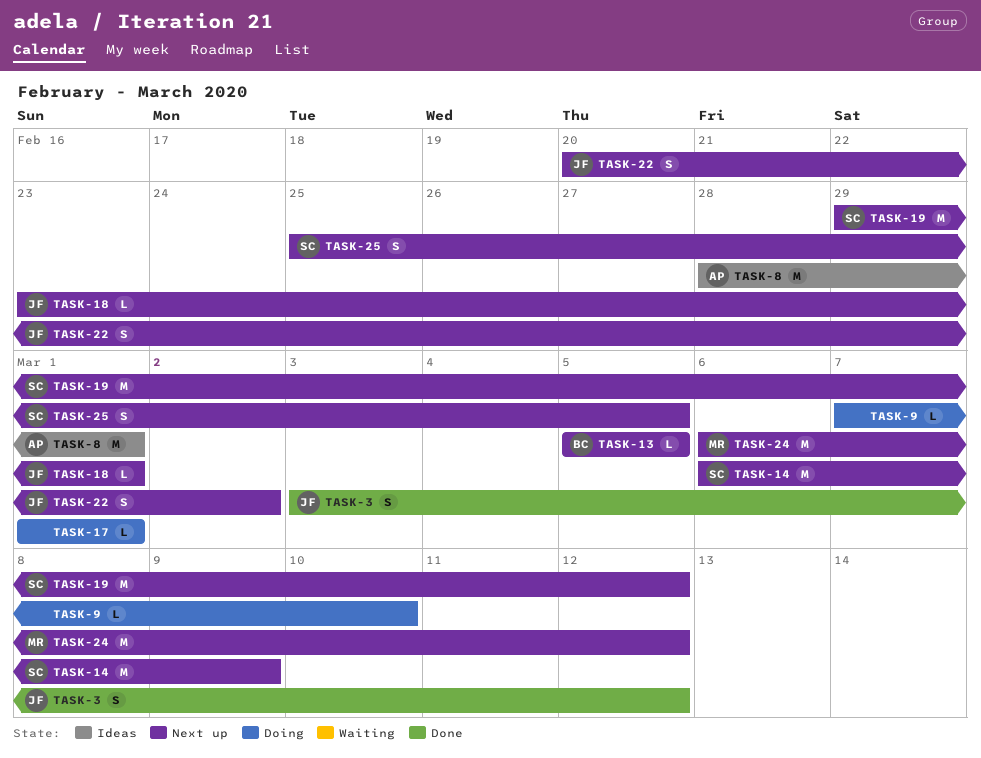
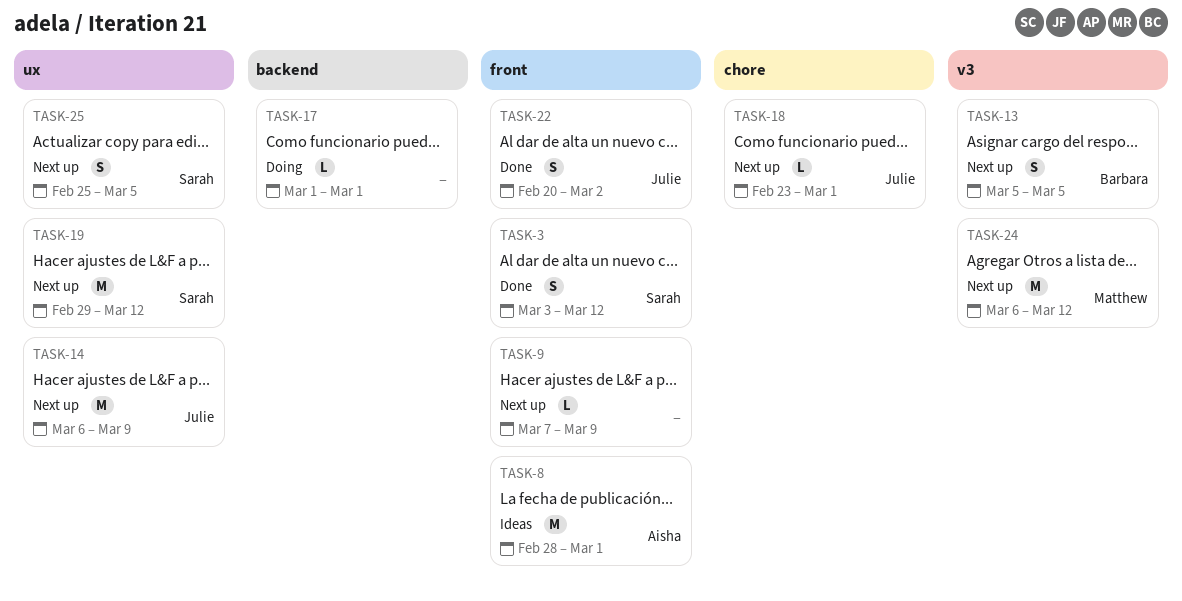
TASK-3, owner: Julie -> Sarah
TASK-9, status: Doing -> Next up
TASK-9, due: Mar 10 -> Mar 9
TASK-13, estimate: L -> S
TASK-14, owner: Sarah -> Julie
TASK-22, status: Next up -> Done

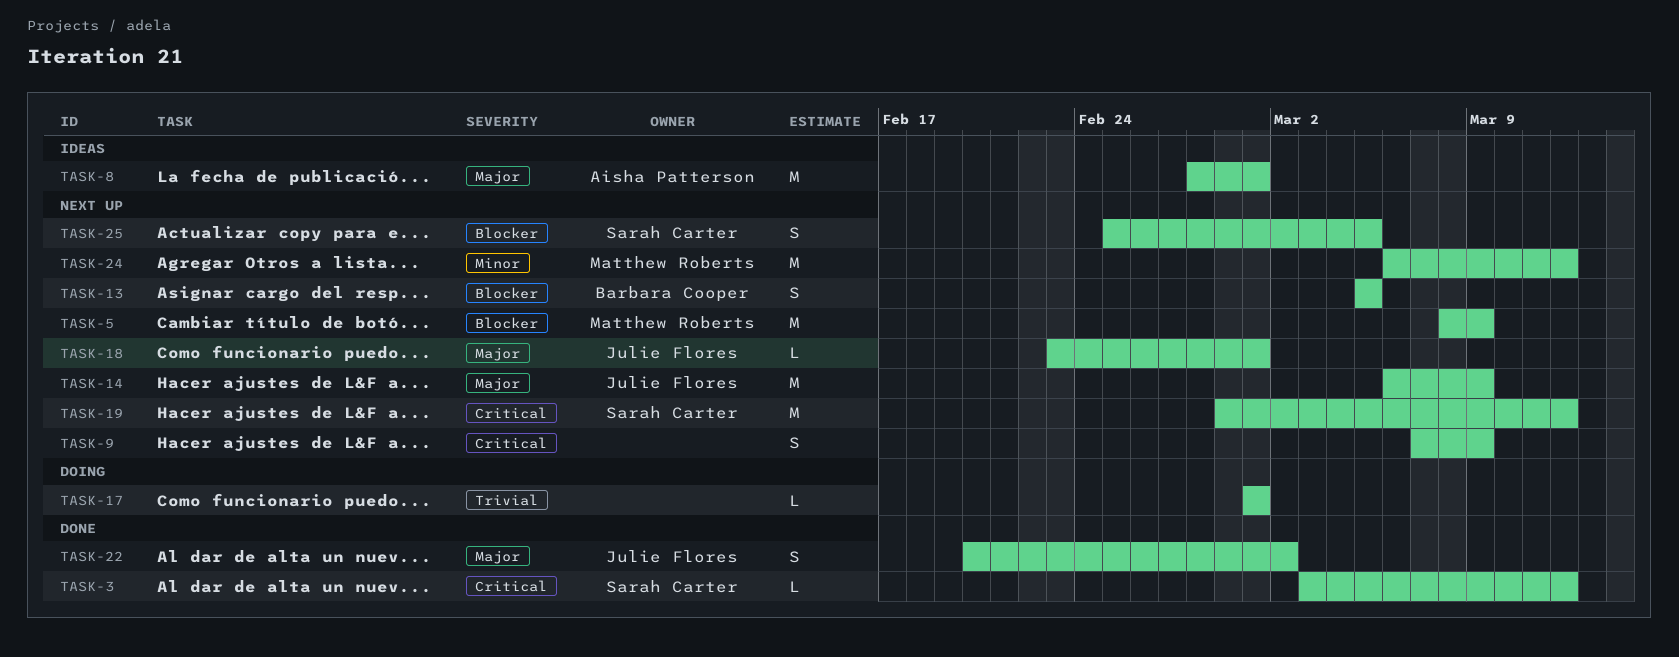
TASK-3, estimate: S -> L
TASK-5: none -> present
TASK-9, estimate: L -> S

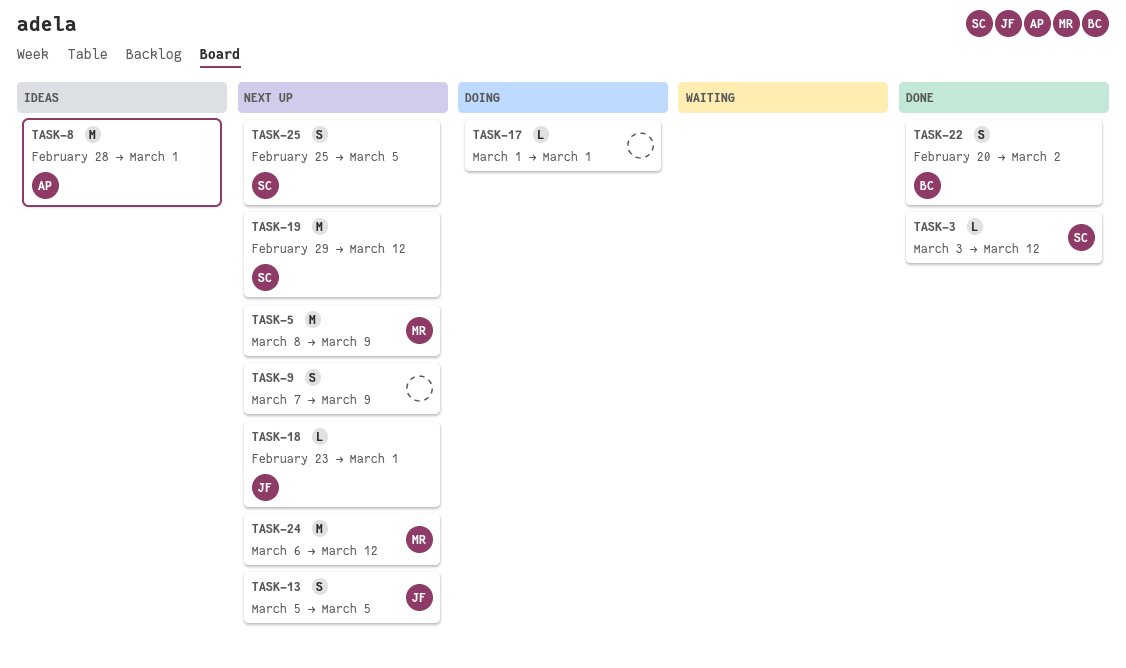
TASK-13, owner: Barbara Cooper -> Julie Flores
TASK-14: present -> none
TASK-22, owner: Julie Flores -> Barbara Cooper

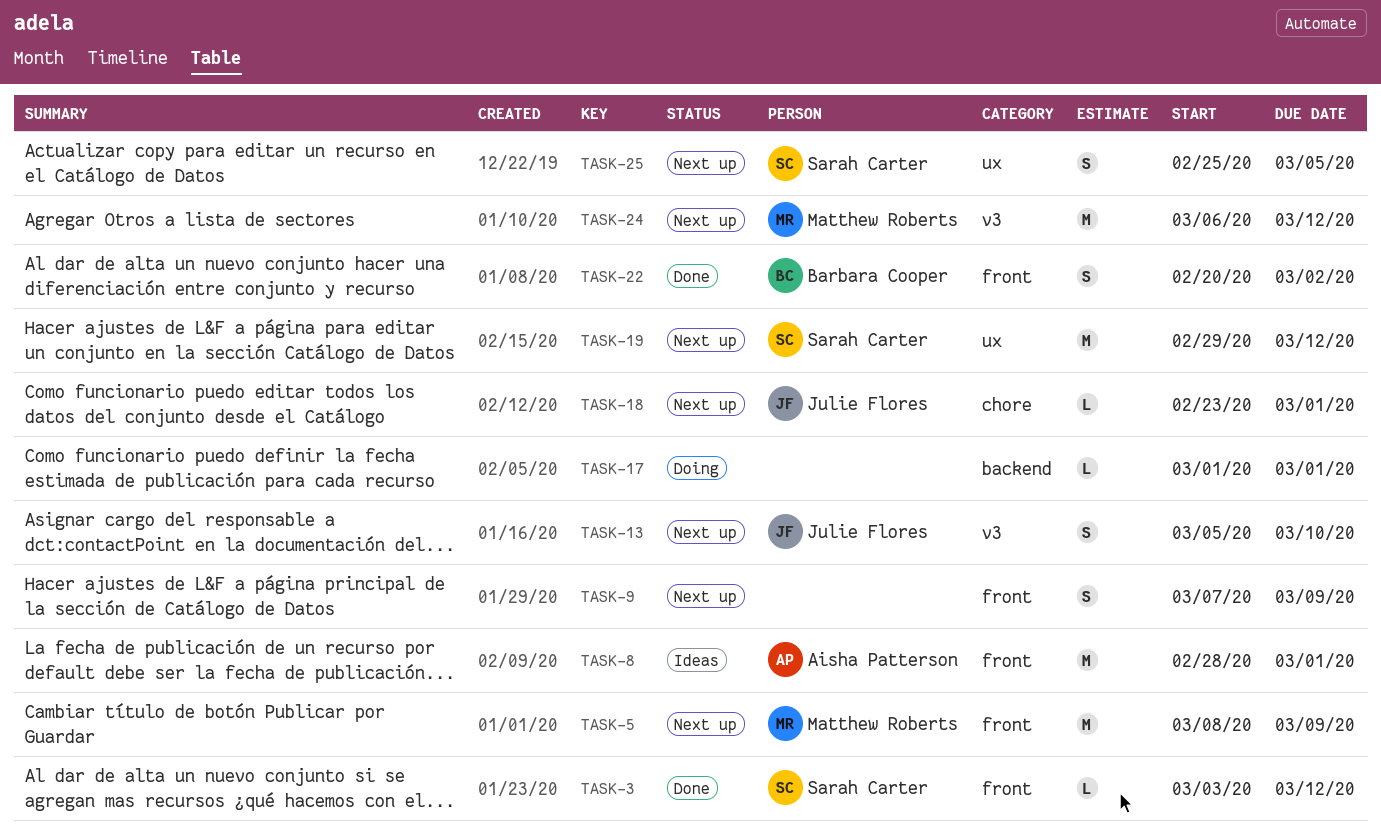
TASK-13, due: Mar 5 -> Mar 10

